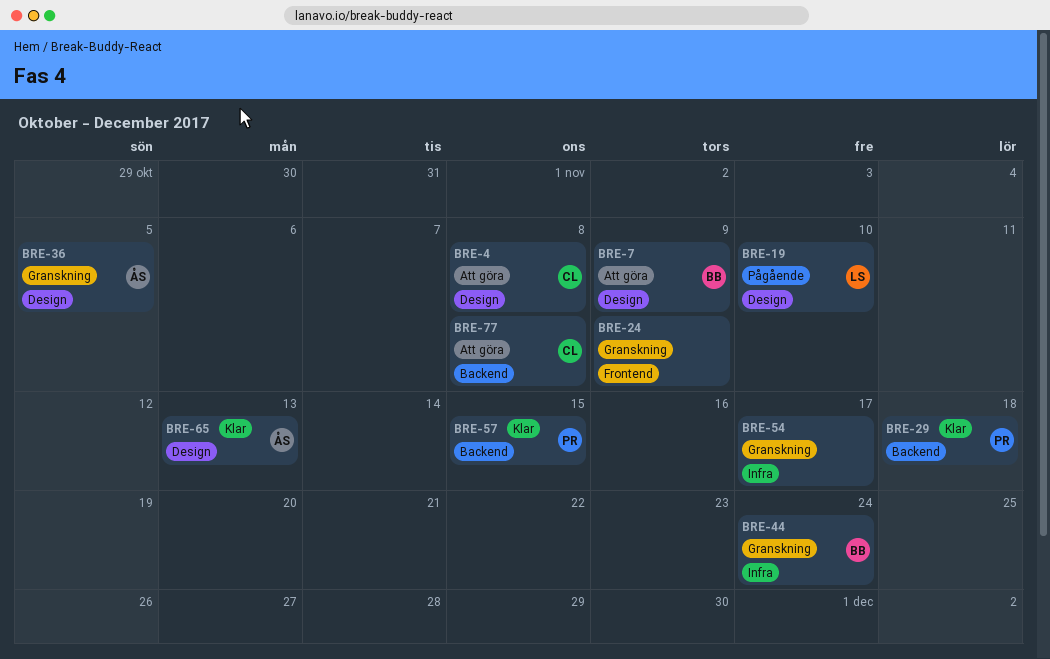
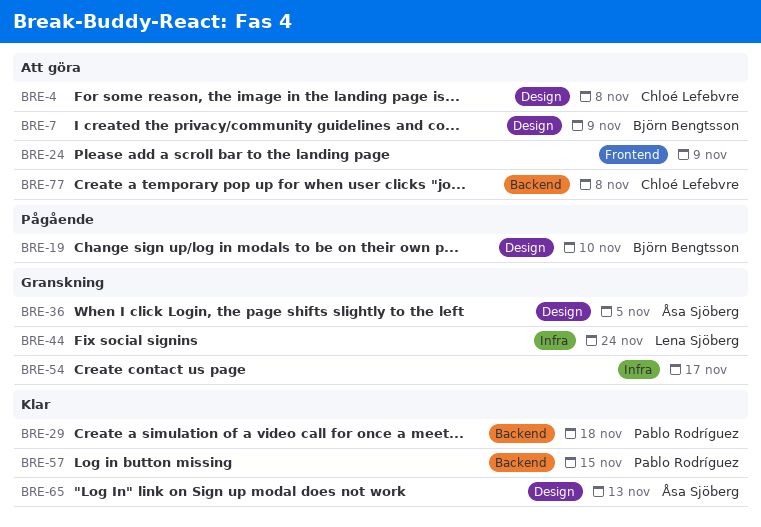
BRE-19, owner: Lena Sjöberg -> Björn Bengtsson
BRE-24, status: Granskning -> Att göra
BRE-44, owner: Björn Bengtsson -> Lena Sjöberg

